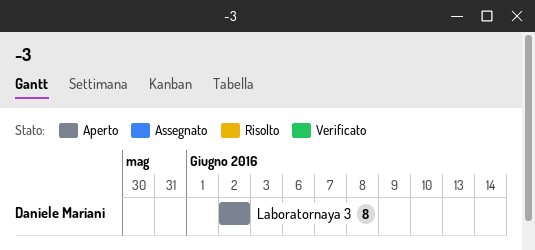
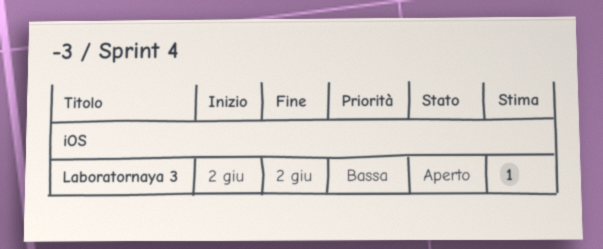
Laboratornaya 3, estimate: 8 -> 1

